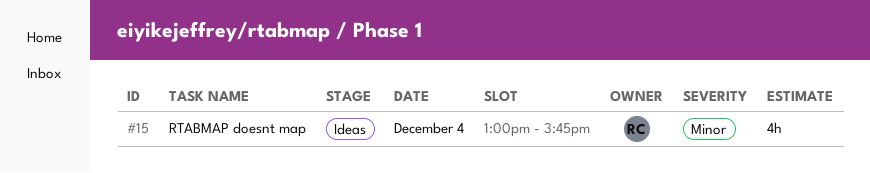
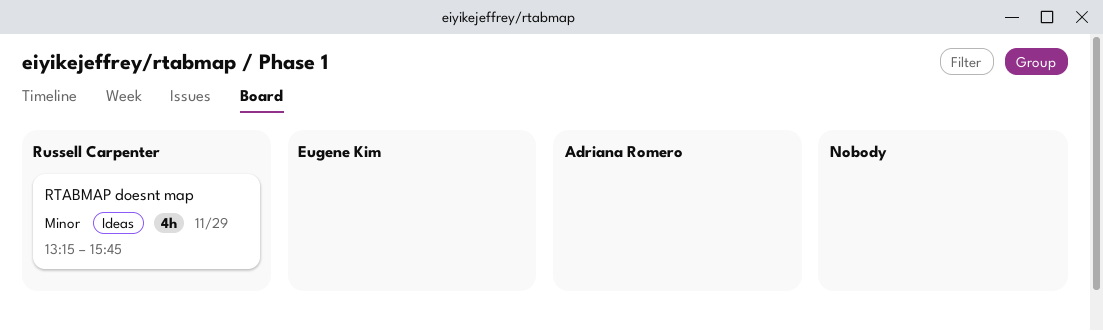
RTABMAP doesnt map, day: Dec 4 -> Nov 29
RTABMAP doesnt map, begins: 13:00 -> 13:15

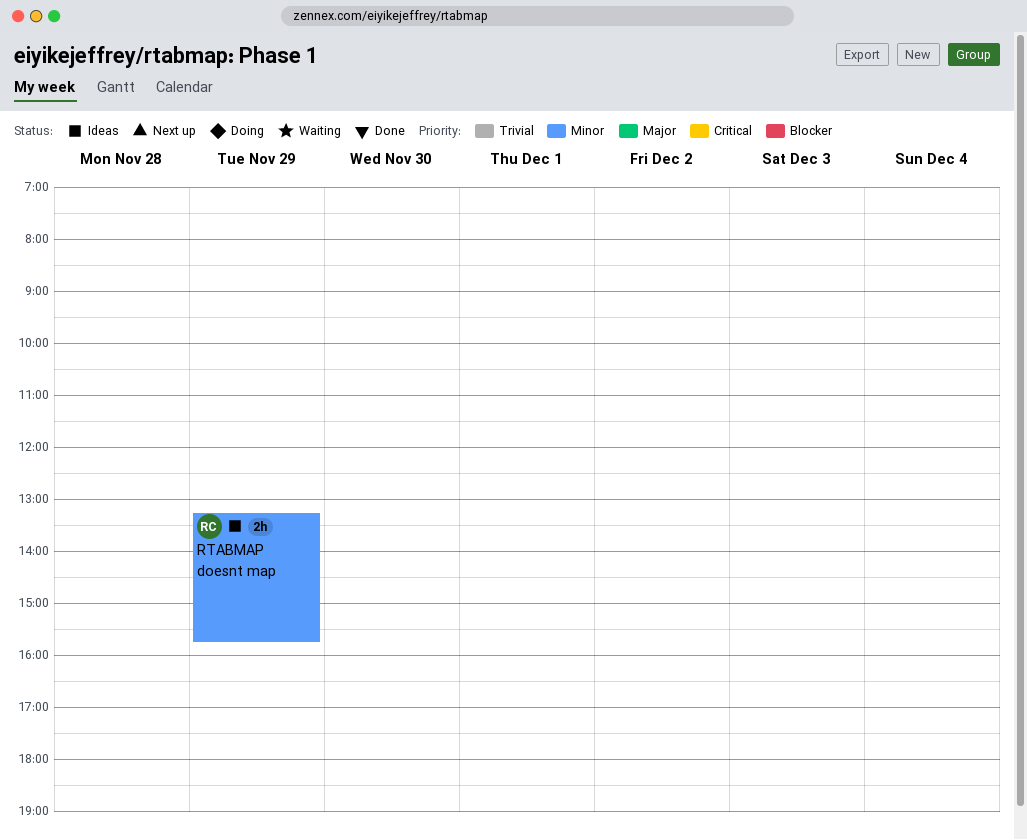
RTABMAP doesnt map, estimate: 4h -> 2h

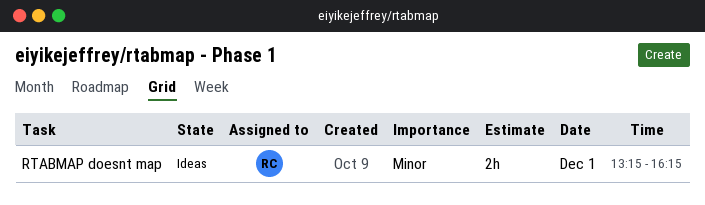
RTABMAP doesnt map, day: Nov 29 -> Dec 1
RTABMAP doesnt map, ends: 15:45 -> 16:15

